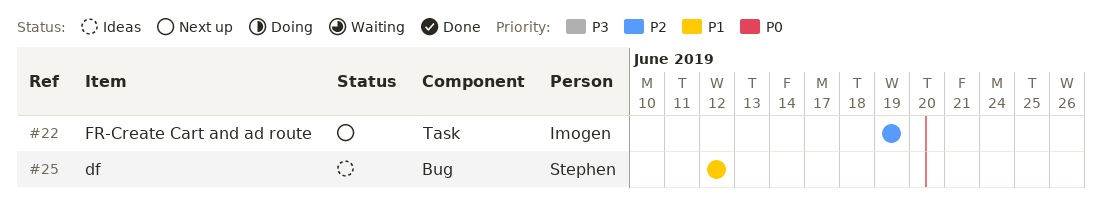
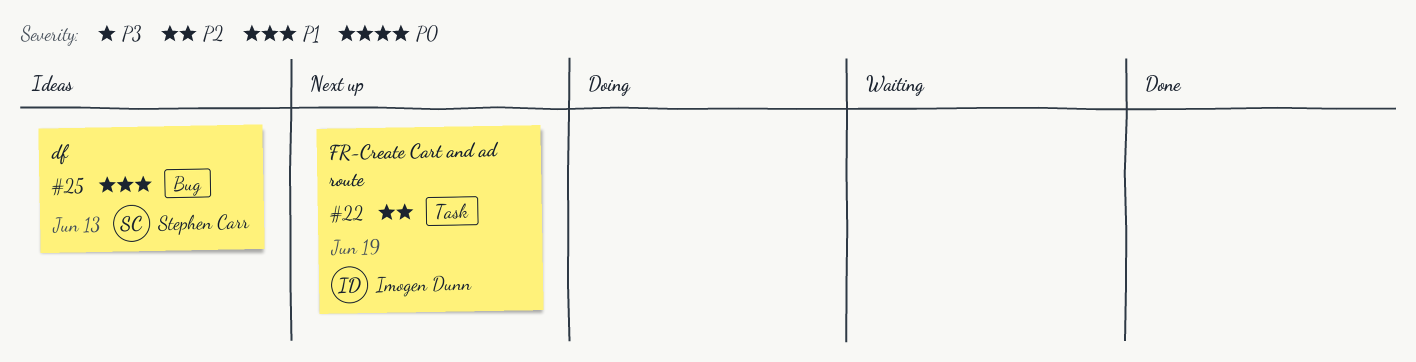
#25, due: Jun 12 -> Jun 13

